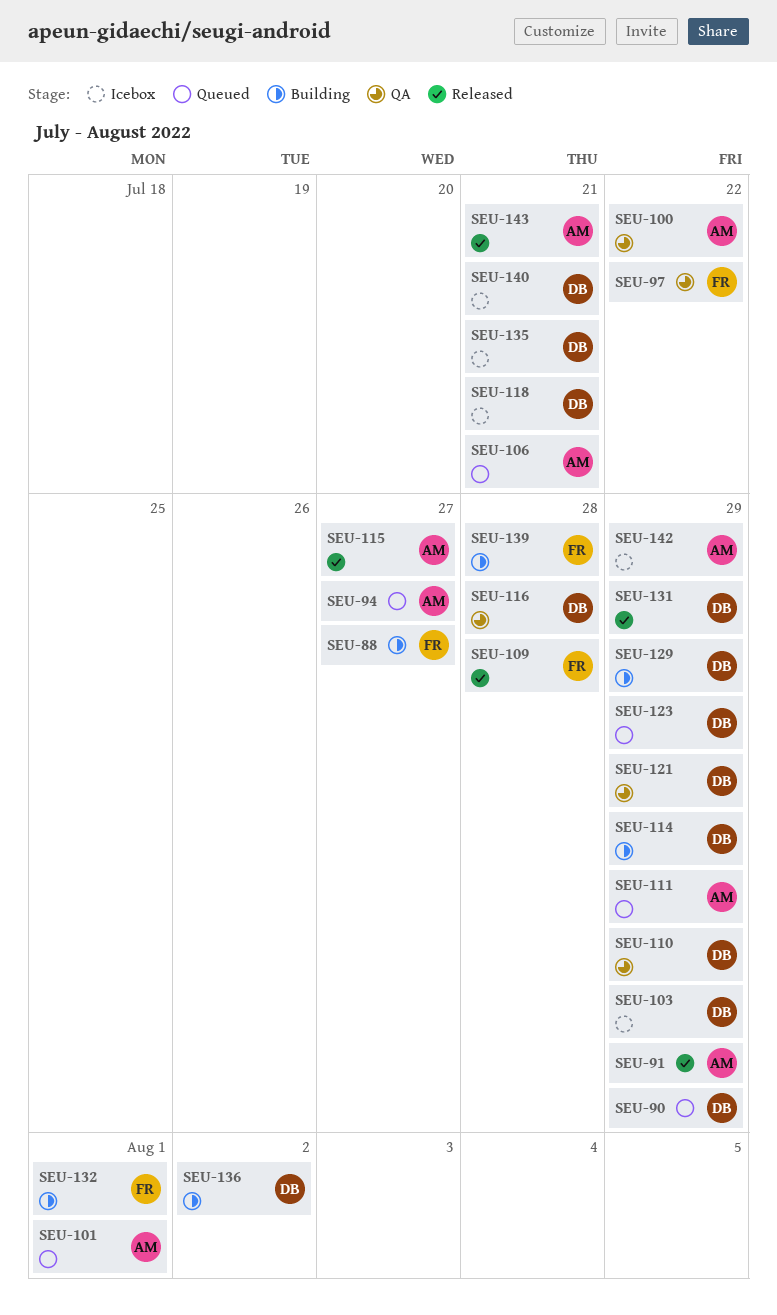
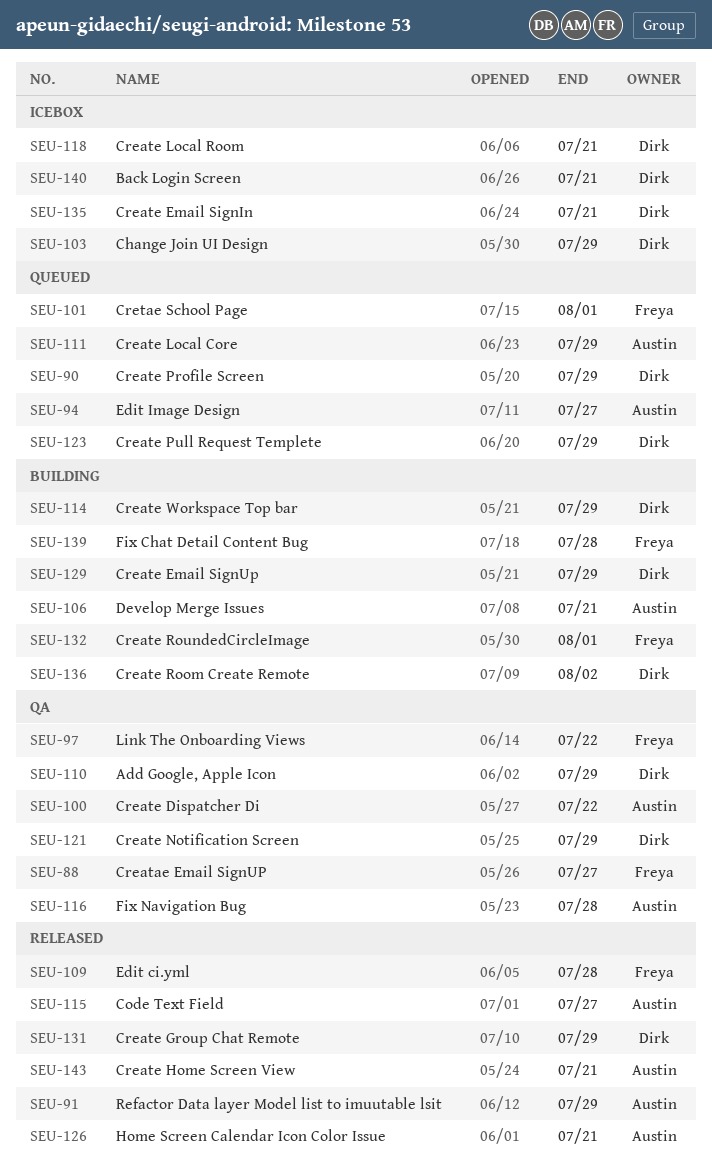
SEU-88, status: Building -> QA
SEU-101, owner: Austin -> Freya
SEU-106, status: Queued -> Building
SEU-116, owner: Dirk -> Austin
SEU-126: none -> present
SEU-142: present -> none

